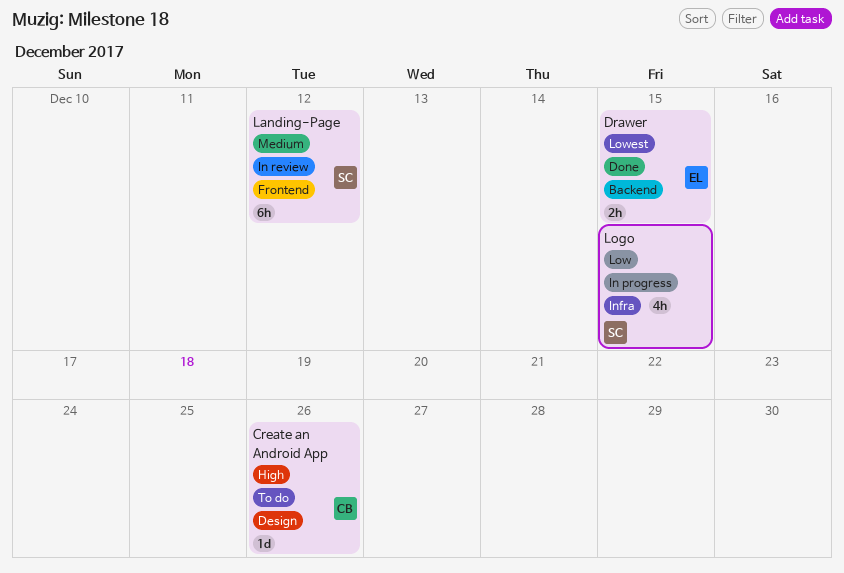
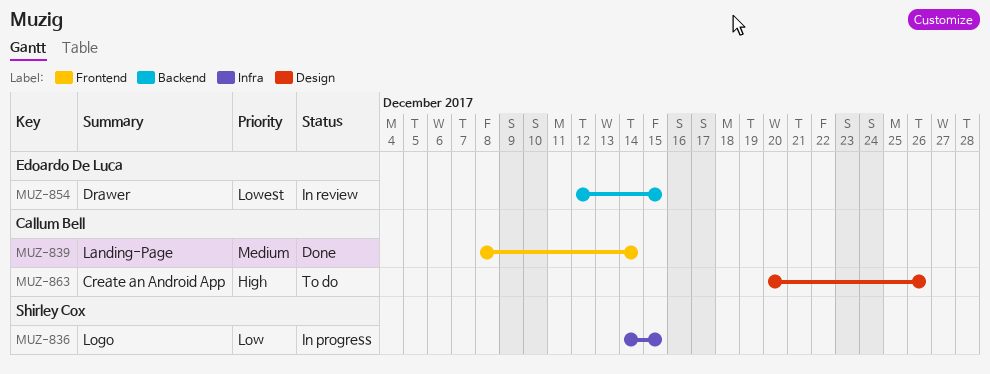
Drawer, status: Done -> In review
Landing-Page, status: In review -> Done
Landing-Page, owner: Shirley Cox -> Callum Bell
Landing-Page, due: Dec 12 -> Dec 14

